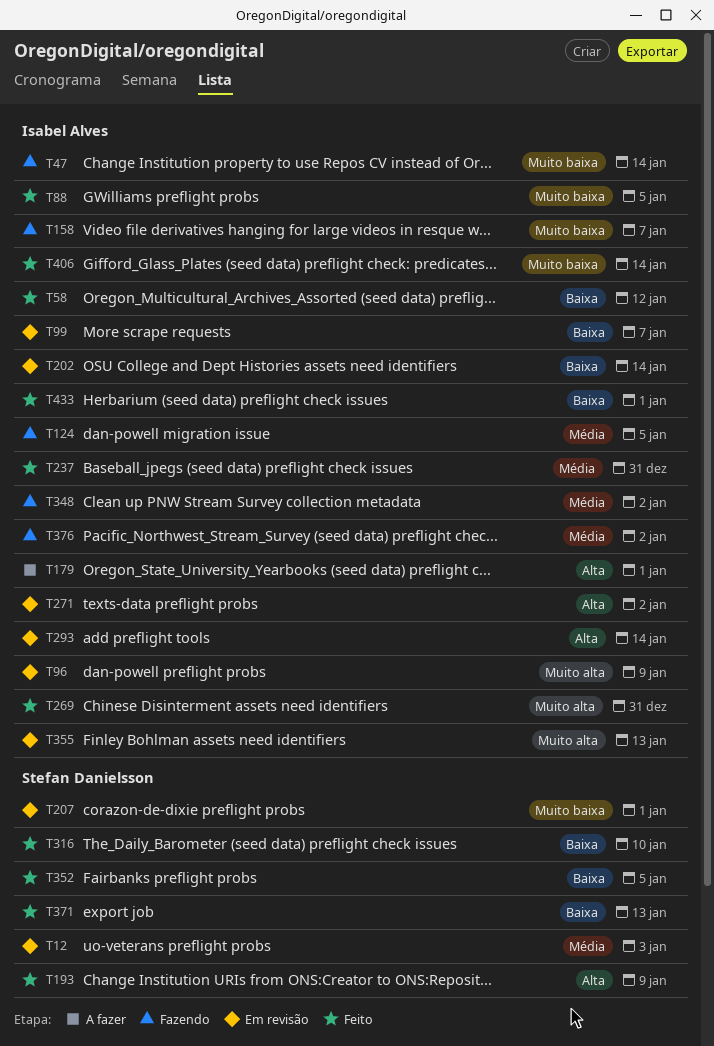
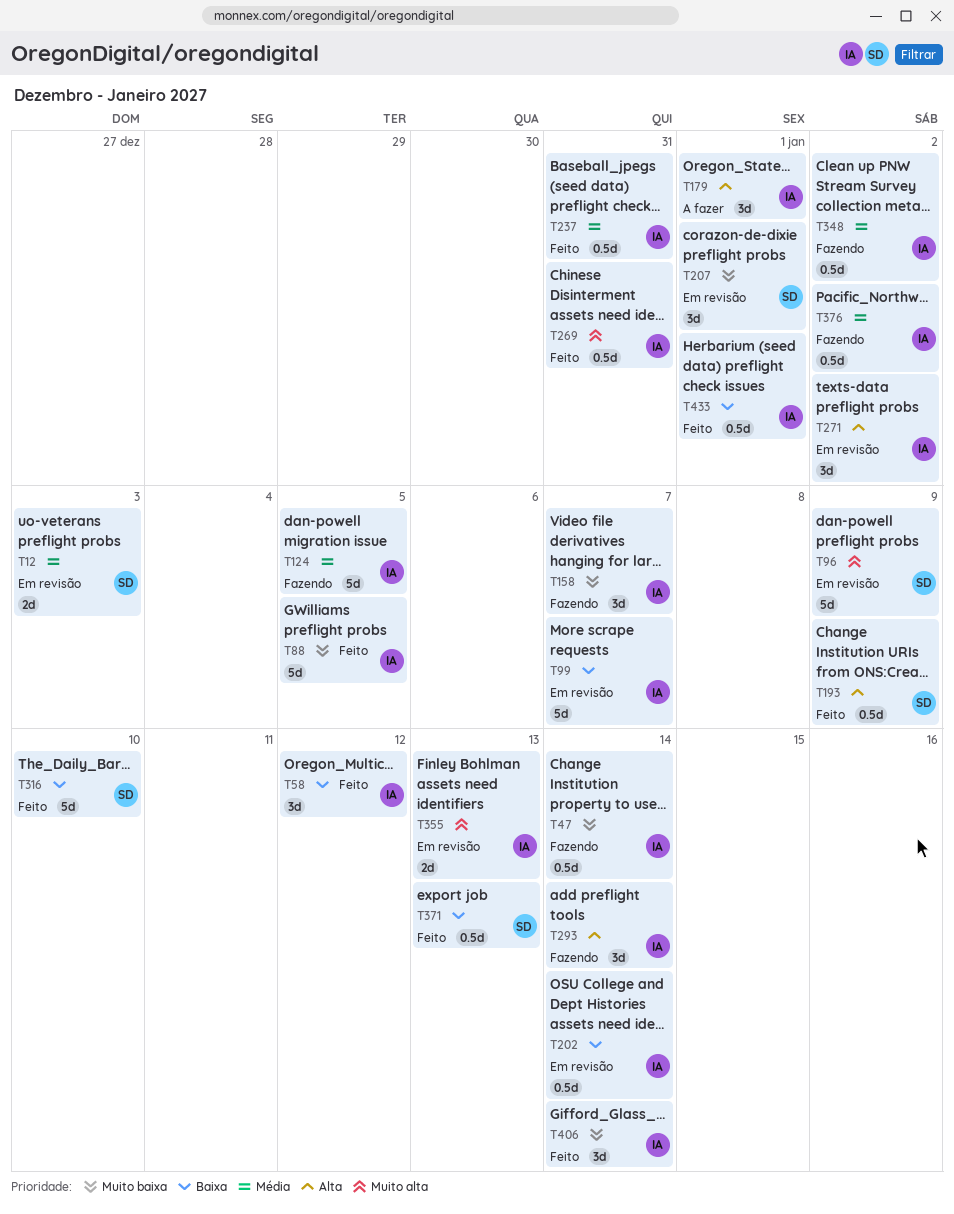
T96, owner: Isabel Alves -> Stefan Danielsson
T293, status: Em revisão -> Fazendo
T352: present -> none

